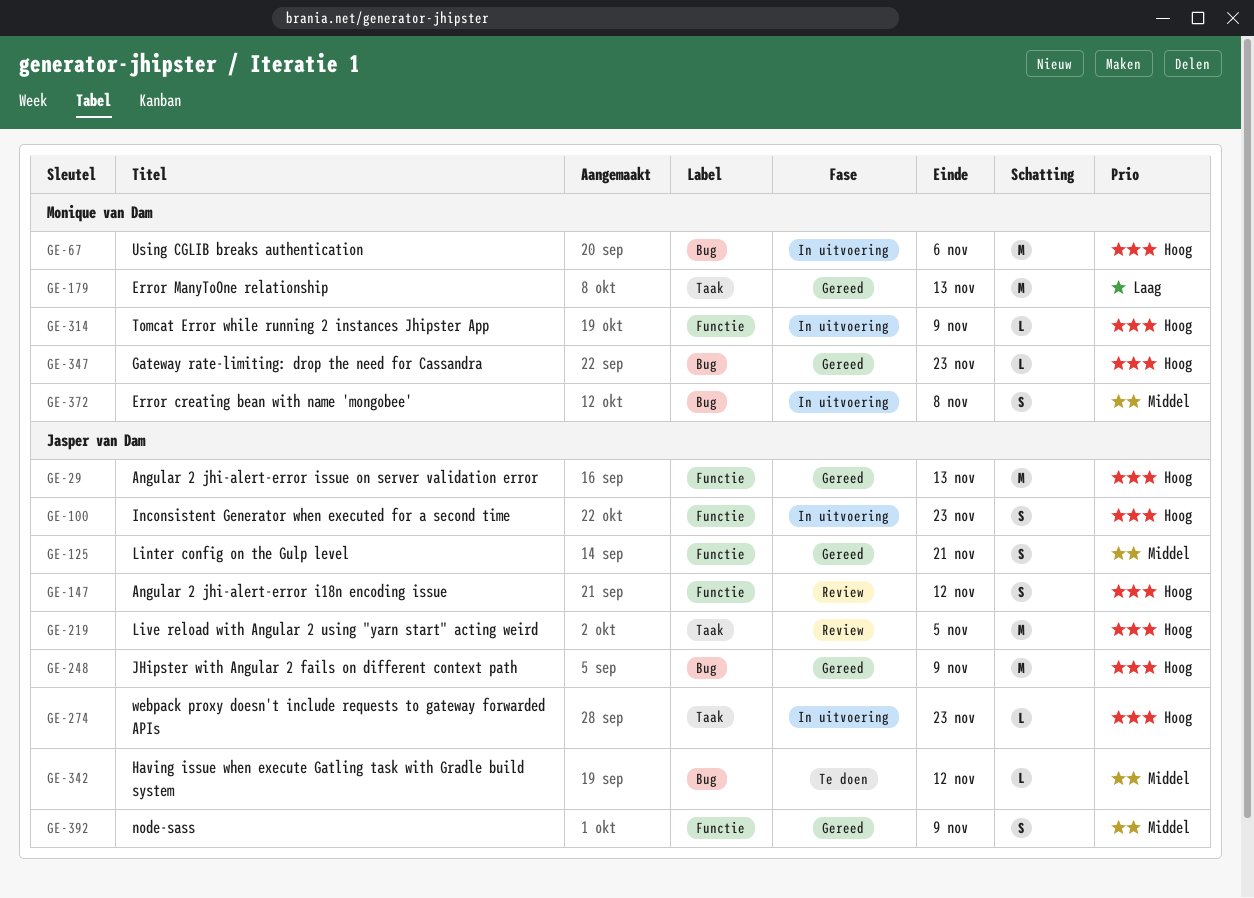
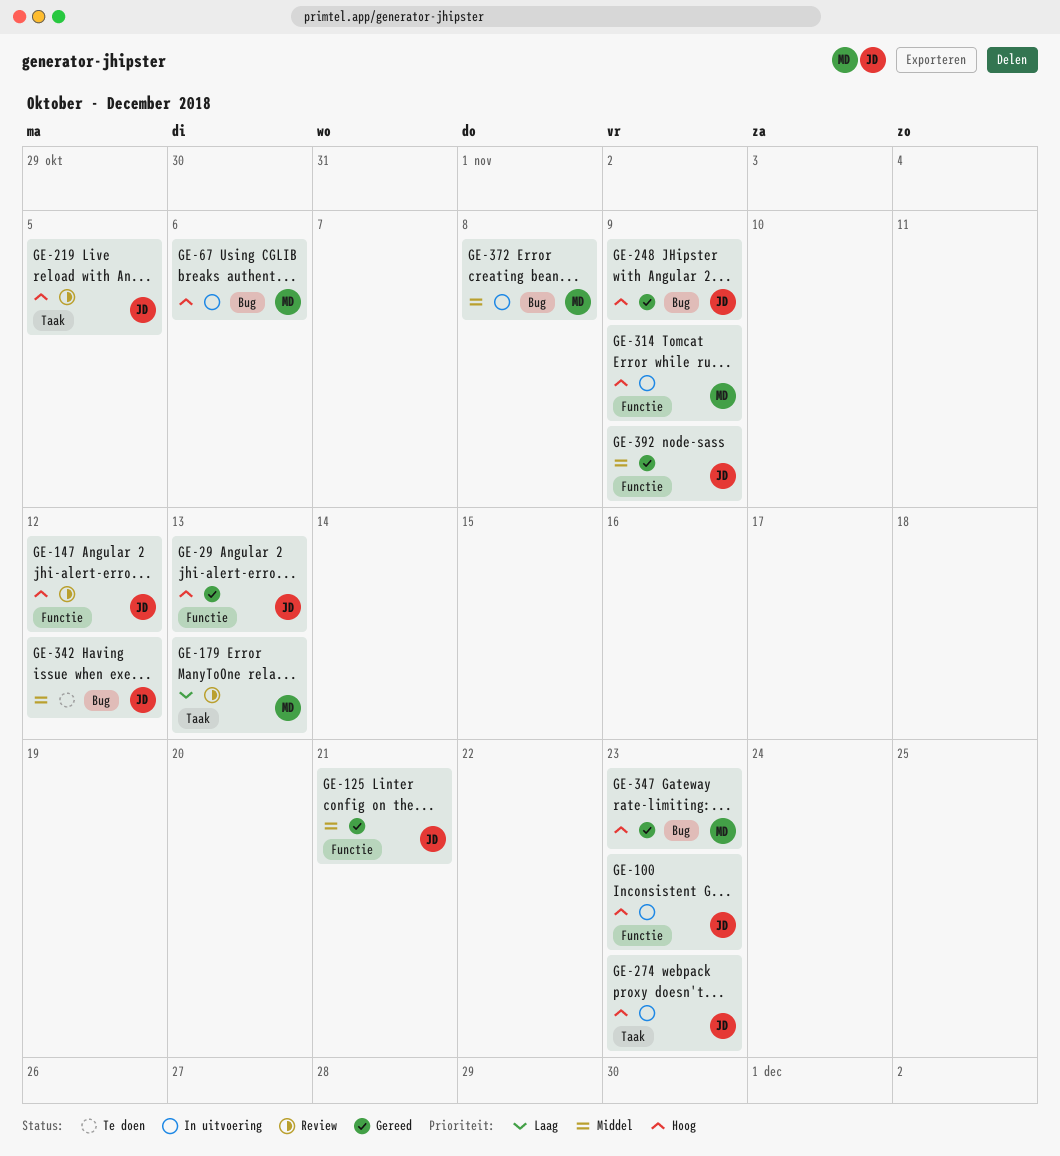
GE-179, status: Gereed -> Review

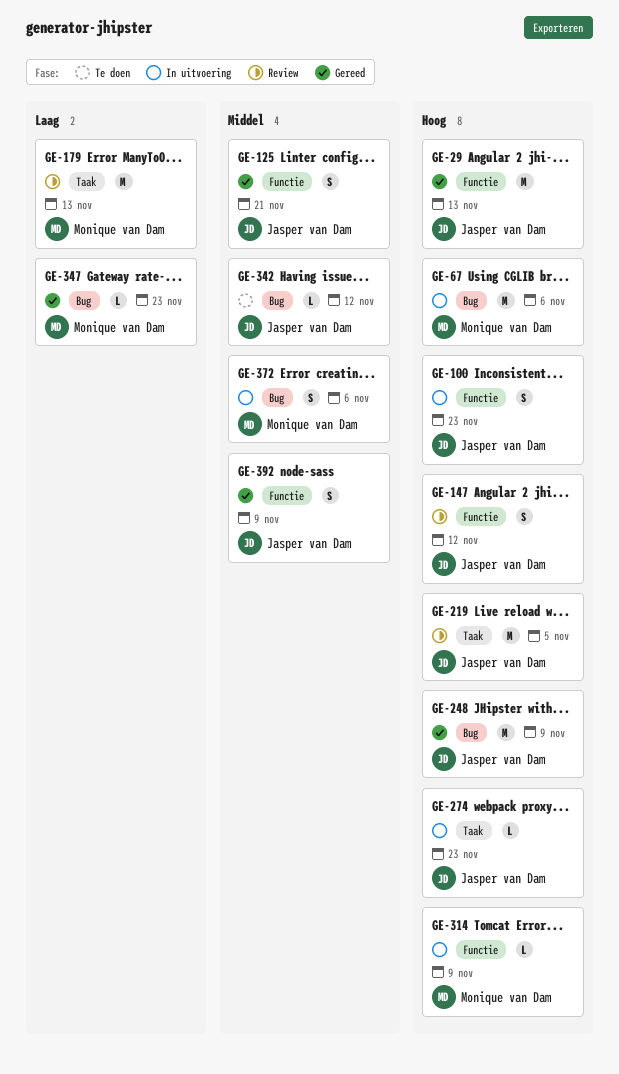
GE-347, priority: Hoog -> Laag
GE-372, due: Nov 8 -> Nov 6

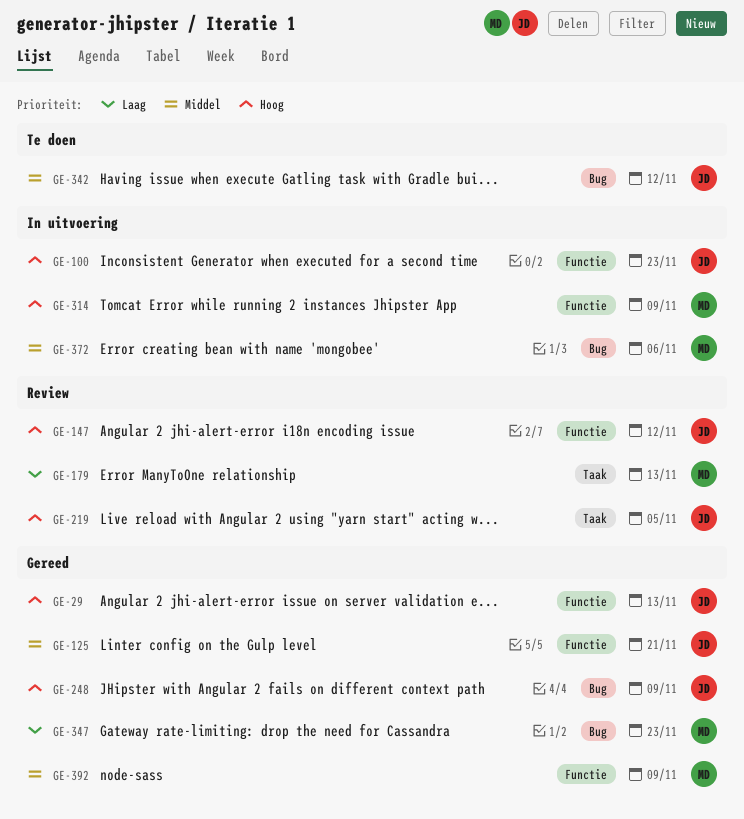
GE-67: present -> none
GE-274: present -> none
GE-392, owner: Jasper van Dam -> Monique van Dam

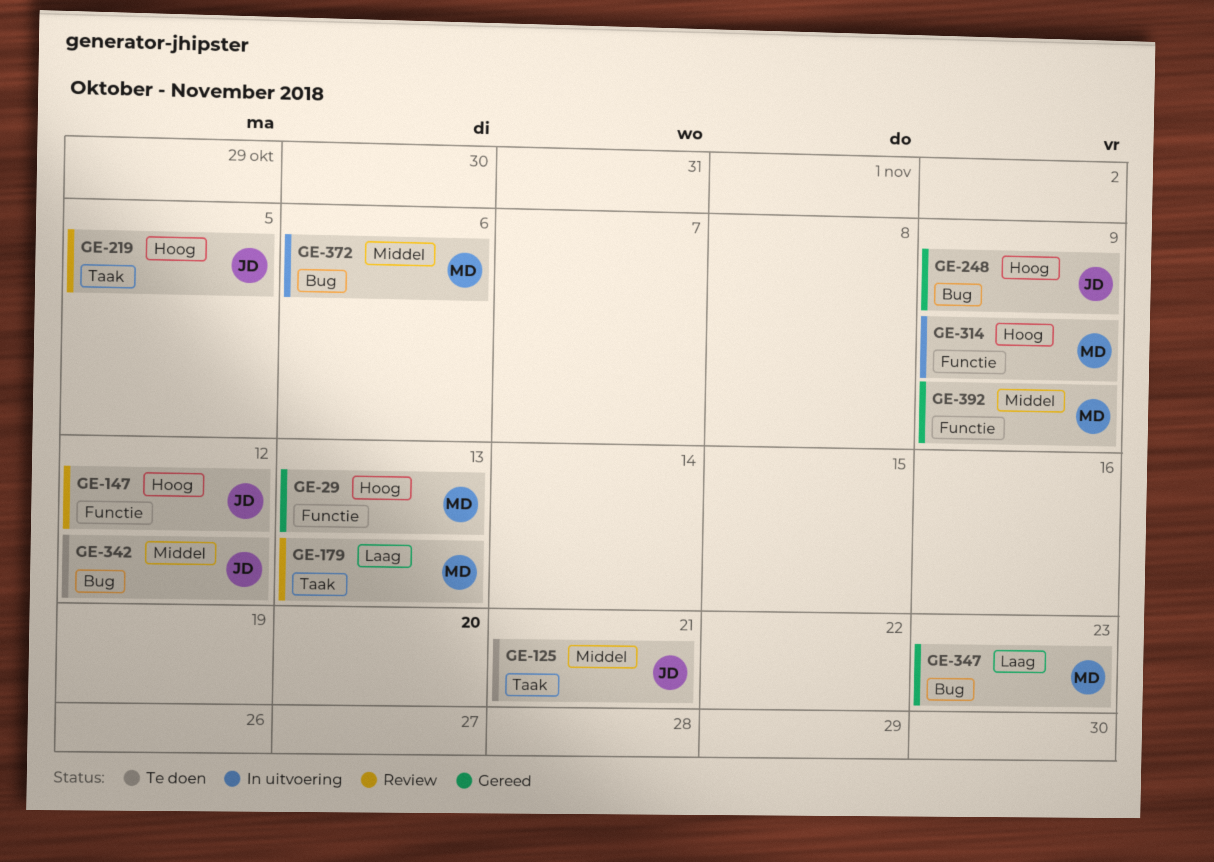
GE-29, owner: JD -> MD
GE-100: present -> none
GE-125, status: Gereed -> Te doen
GE-125, label: Functie -> Taak

